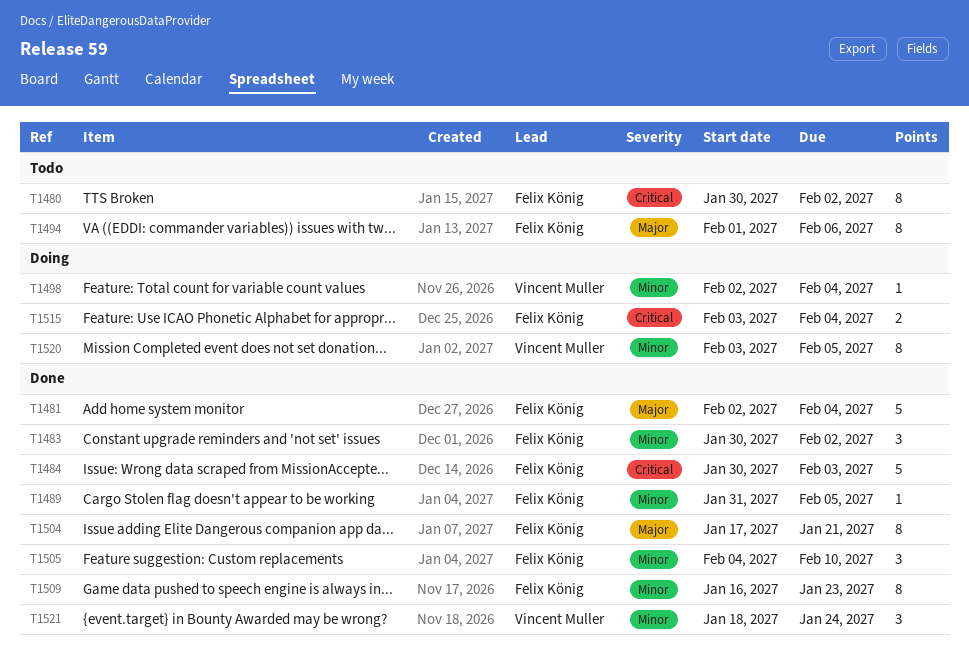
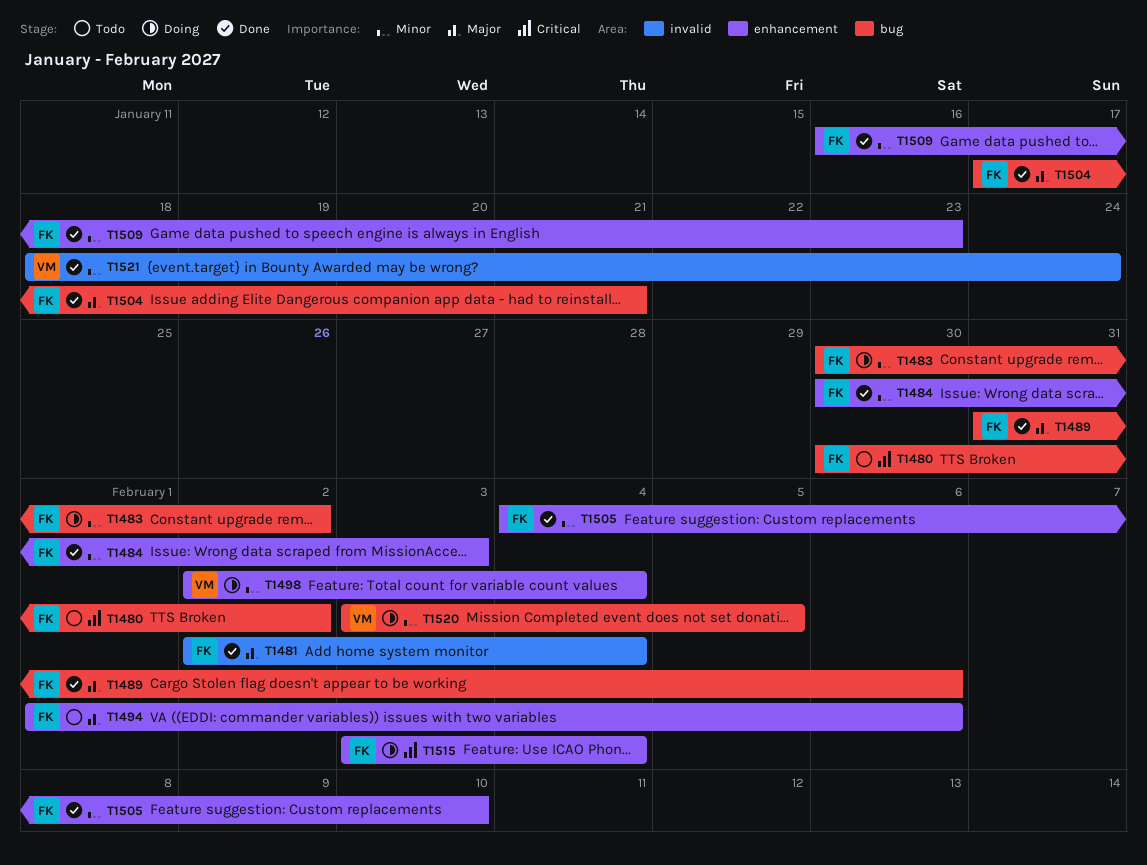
T1483, status: Done -> Doing
T1484, priority: Critical -> Minor
T1489, priority: Minor -> Major
T1489, due: Feb 5 -> Feb 6

